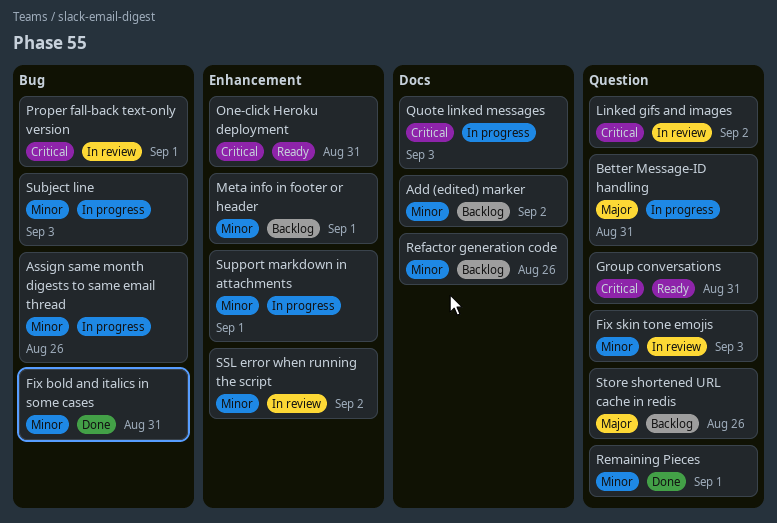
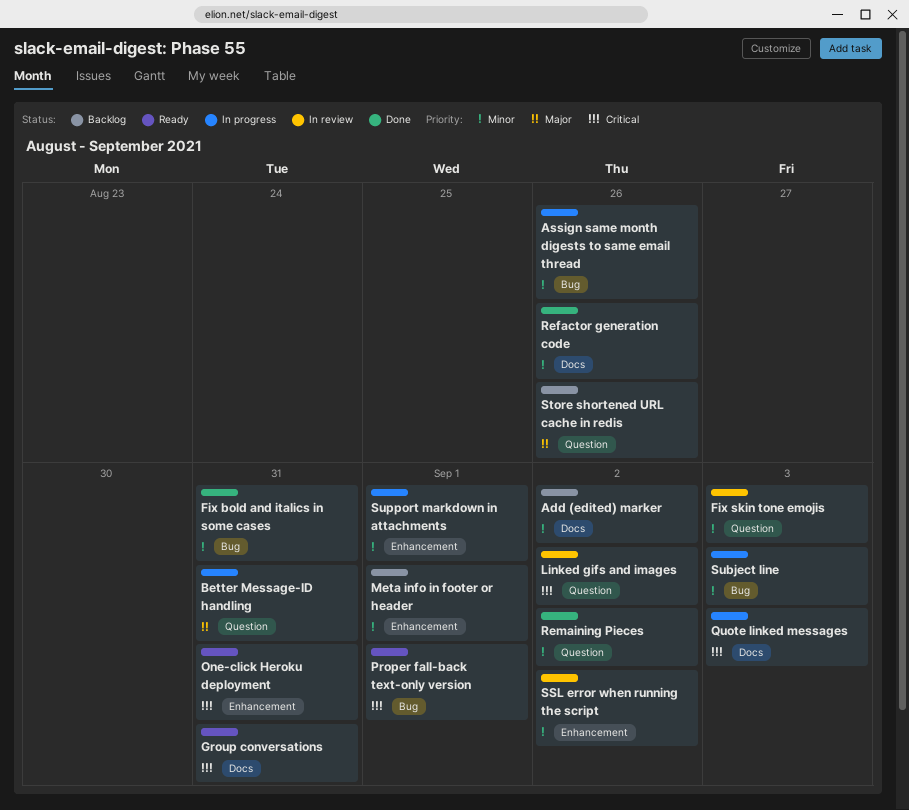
Group conversations, label: Question -> Docs
Proper fall-back text-only version, status: In review -> Ready
Refactor generation code, status: Backlog -> Done
Remaining Pieces, due: Sep 1 -> Sep 2

